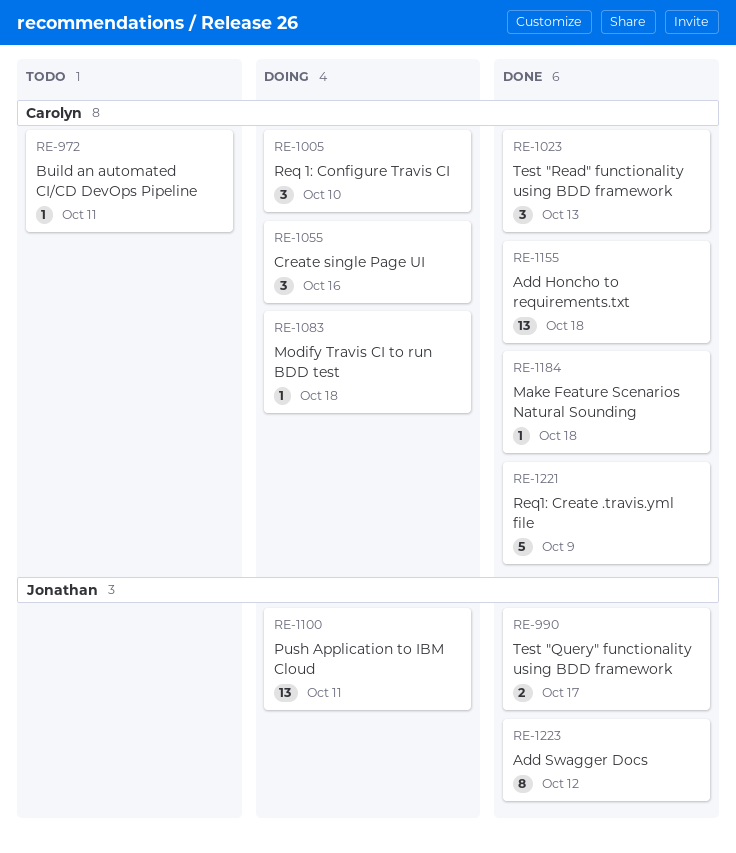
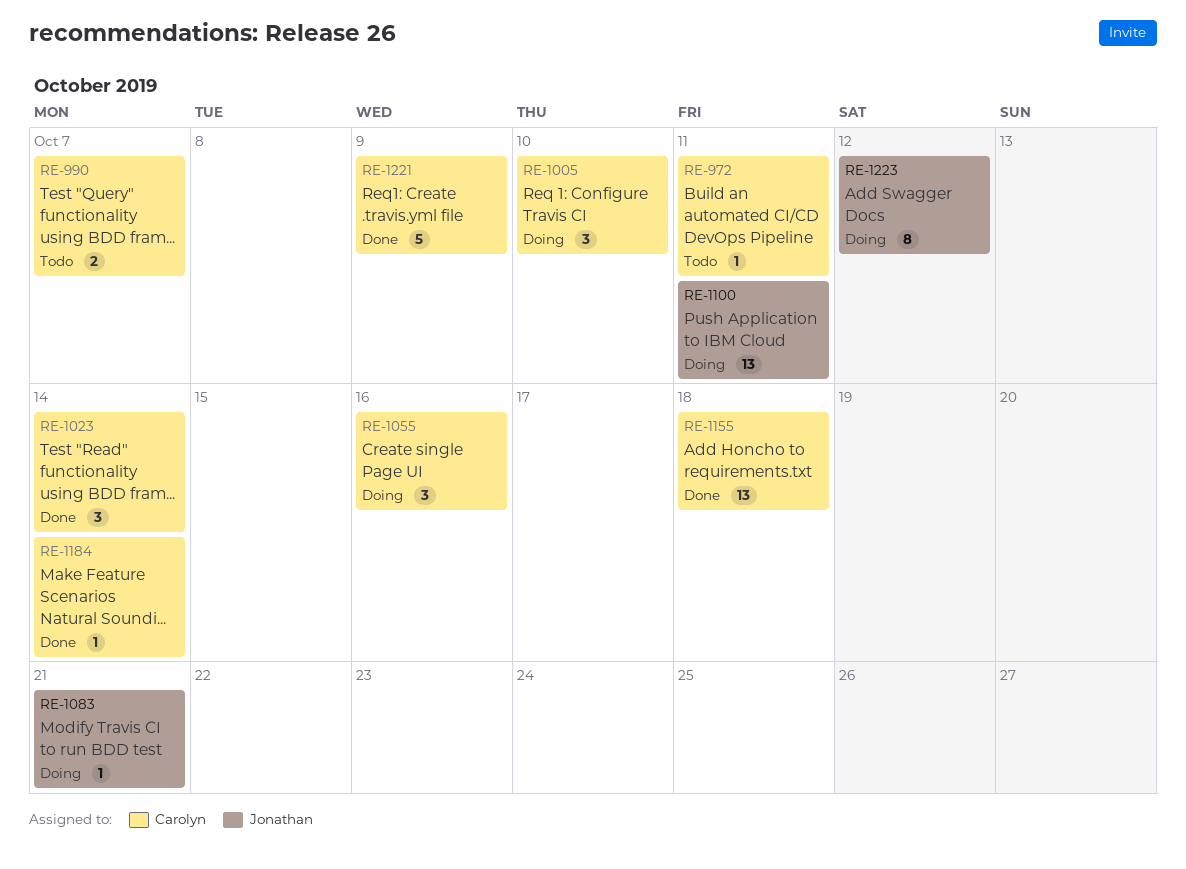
RE-990, status: Done -> Todo
RE-990, owner: Jonathan -> Carolyn
RE-990, due: Oct 17 -> Oct 7
RE-1023, due: Oct 13 -> Oct 14
RE-1083, owner: Carolyn -> Jonathan
RE-1083, due: Oct 18 -> Oct 21
RE-1184, due: Oct 18 -> Oct 14
RE-1223, status: Done -> Doing

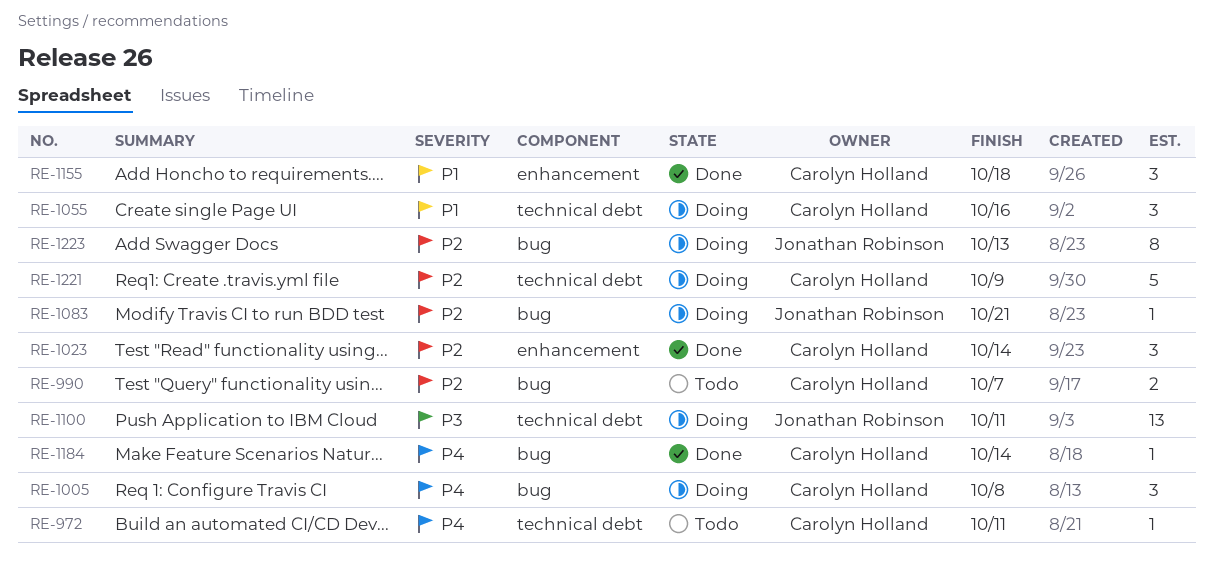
RE-1005, due: Oct 10 -> Oct 8
RE-1155, estimate: 13 -> 3
RE-1221, status: Done -> Doing
RE-1223, due: Oct 12 -> Oct 13

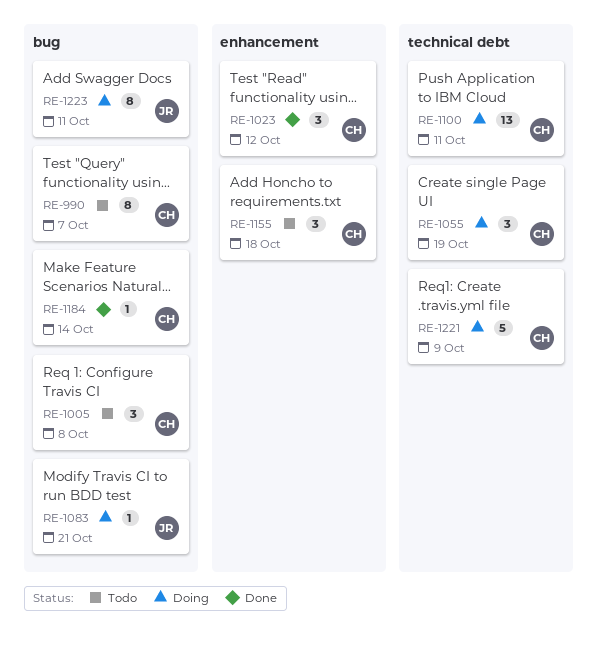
RE-972: present -> none
RE-990, estimate: 2 -> 8
RE-1005, status: Doing -> Todo
RE-1023, due: Oct 14 -> Oct 12
RE-1055, due: Oct 16 -> Oct 19
RE-1100, owner: Jonathan Robinson -> Carolyn Holland
RE-1155, status: Done -> Todo
RE-1223, due: Oct 13 -> Oct 11

